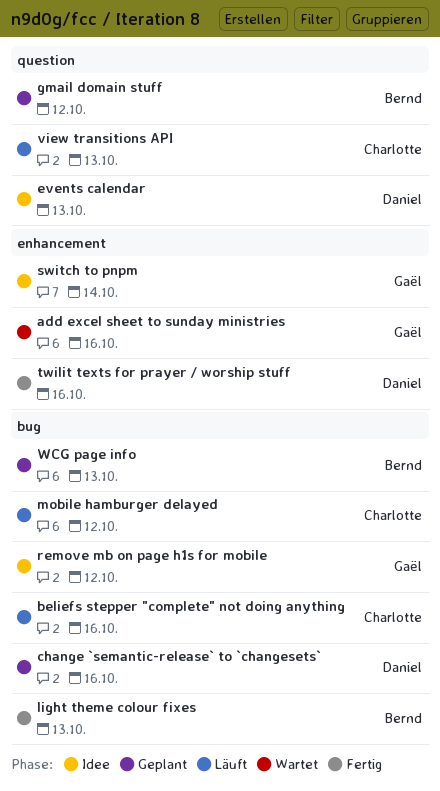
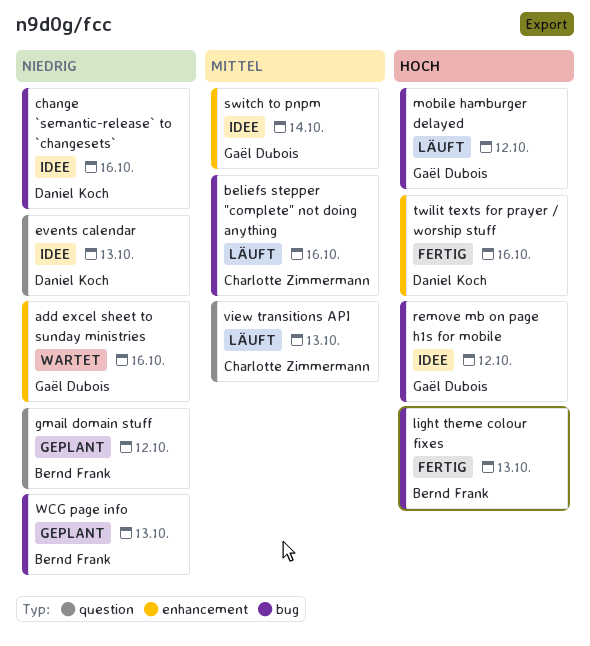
change `semantic-release` to `changesets`, status: Geplant -> Idee
mobile hamburger delayed, owner: Charlotte Zimmermann -> Gaël Dubois

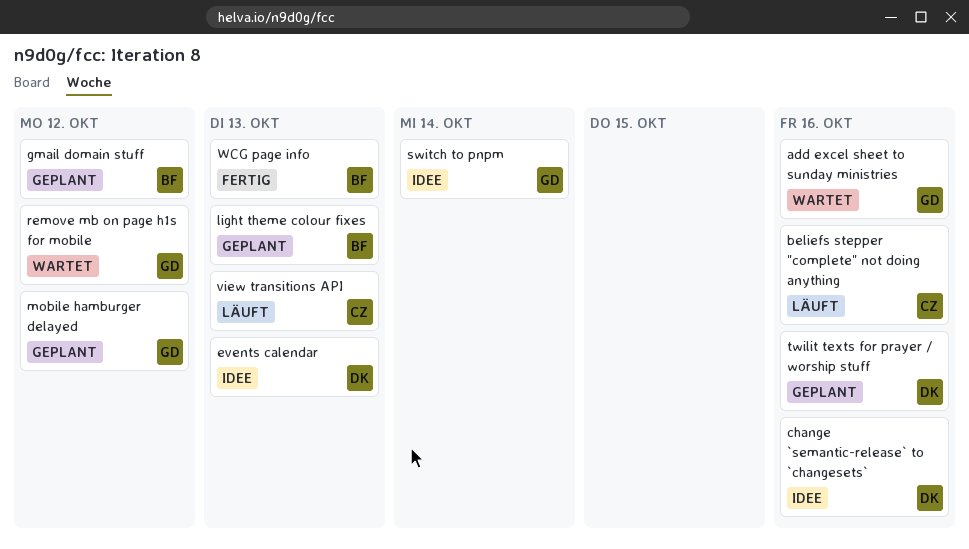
light theme colour fixes, status: Fertig -> Geplant
mobile hamburger delayed, status: Läuft -> Geplant
remove mb on page h1s for mobile, status: Idee -> Wartet
twilit texts for prayer / worship stuff, status: Fertig -> Geplant
WCG page info, status: Geplant -> Fertig

